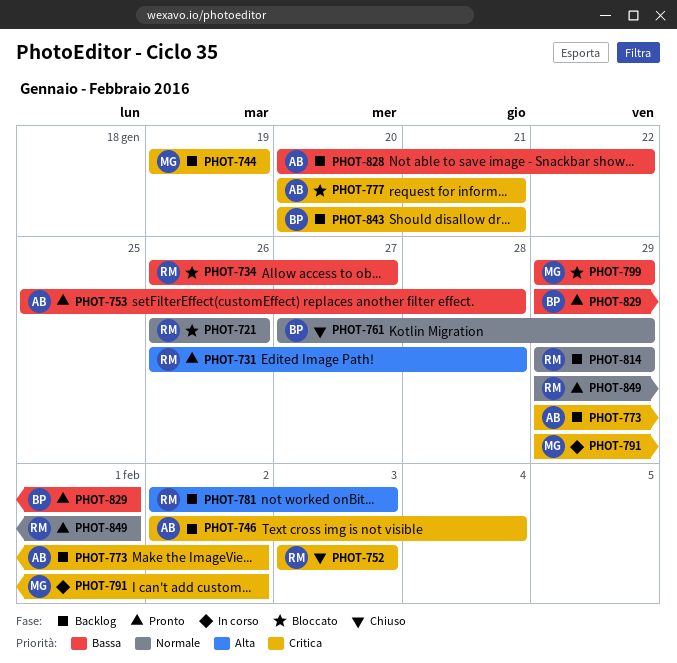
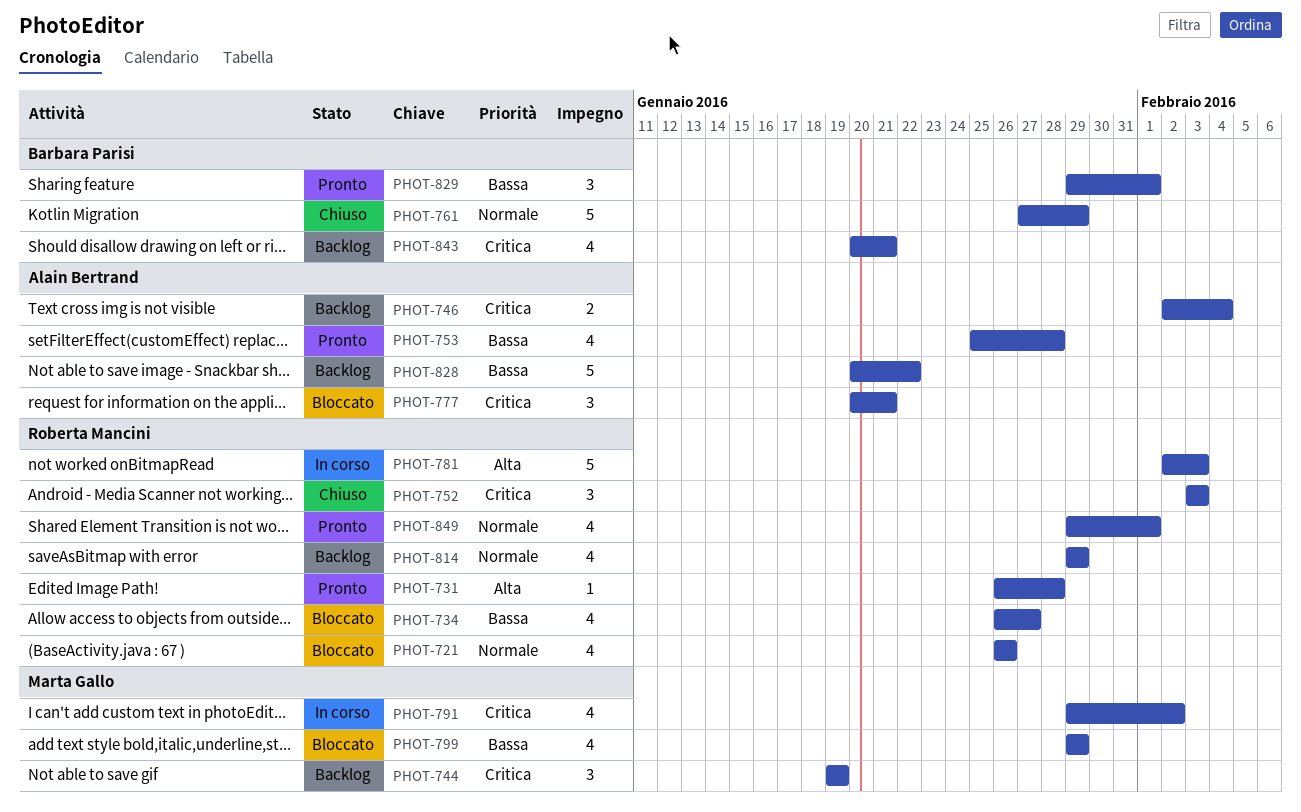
PHOT-773: present -> none
PHOT-781, status: Backlog -> In corso

